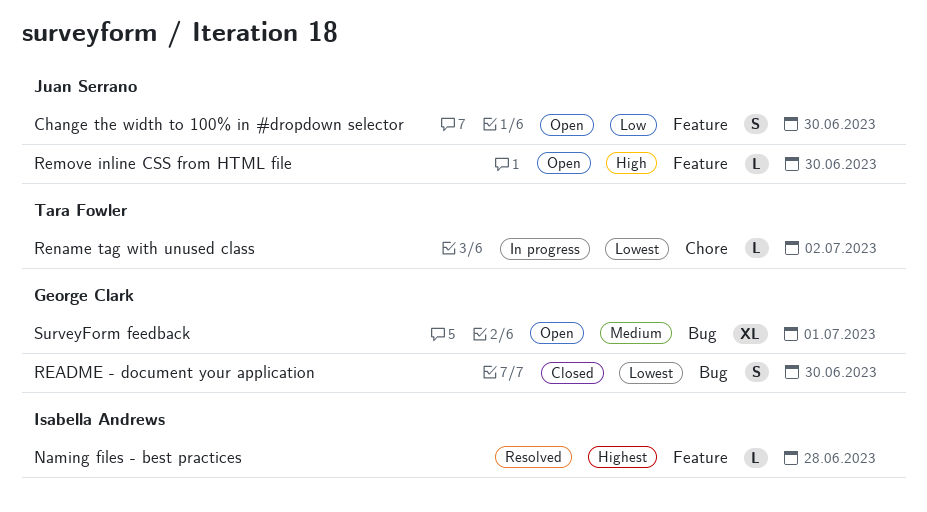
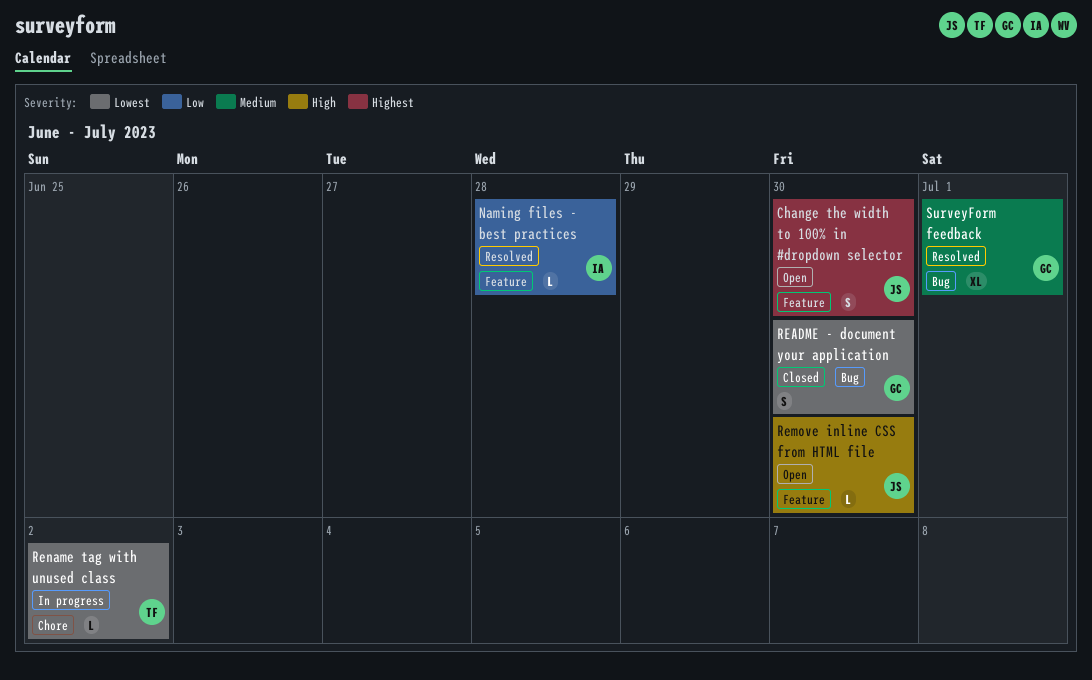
Change the width to 100% in #dropdown selector, priority: Low -> Highest
Naming files - best practices, priority: Highest -> Low
SurveyForm feedback, status: Open -> Resolved

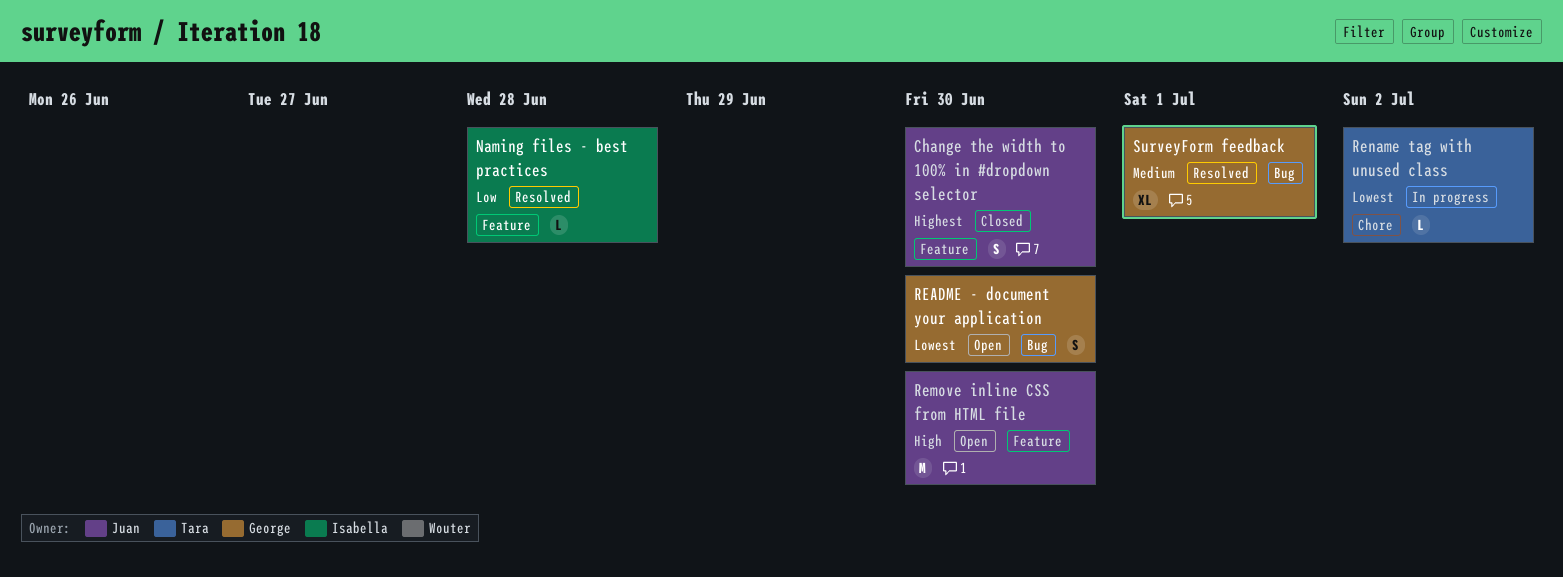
Change the width to 100% in #dropdown selector, status: Open -> Closed
README - document your application, status: Closed -> Open
Remove inline CSS from HTML file, estimate: L -> M

